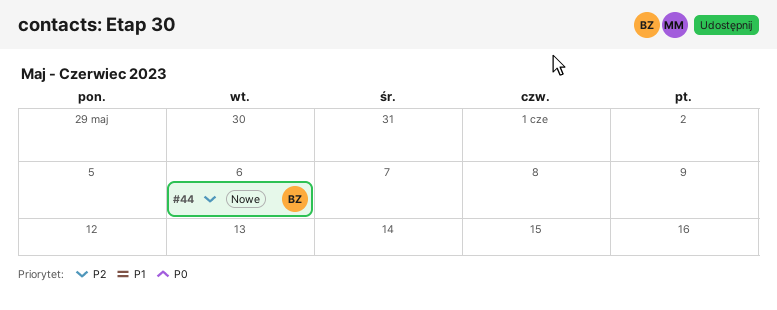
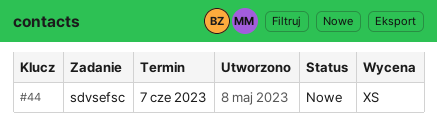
#44, due: Jun 6 -> Jun 7

